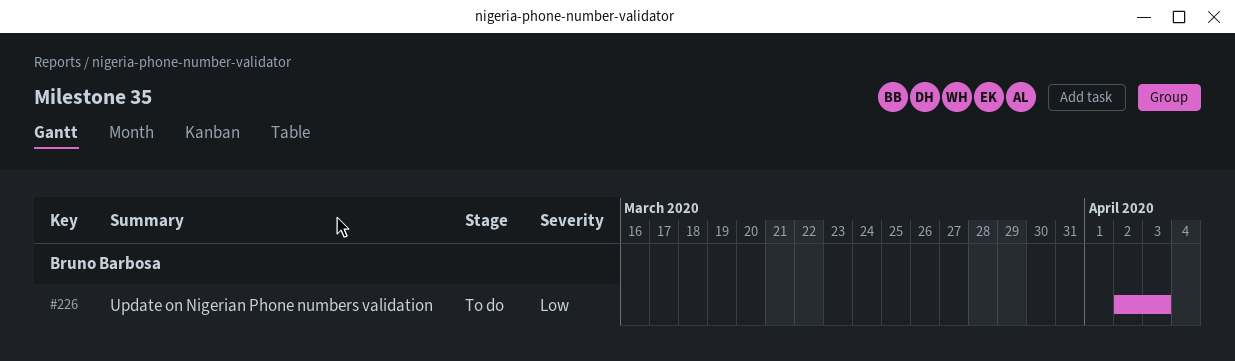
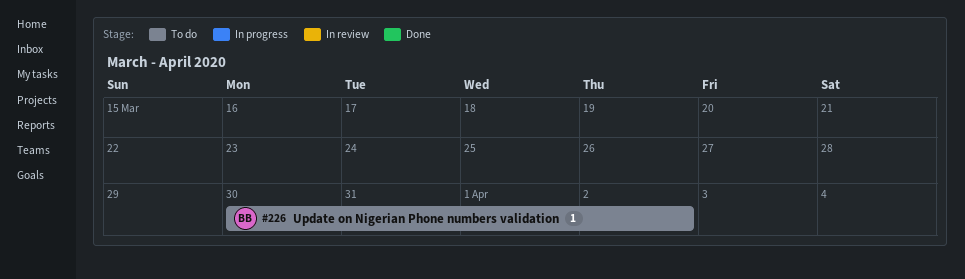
#226, start: Apr 2 -> Mar 30
#226, due: Apr 3 -> Apr 2

